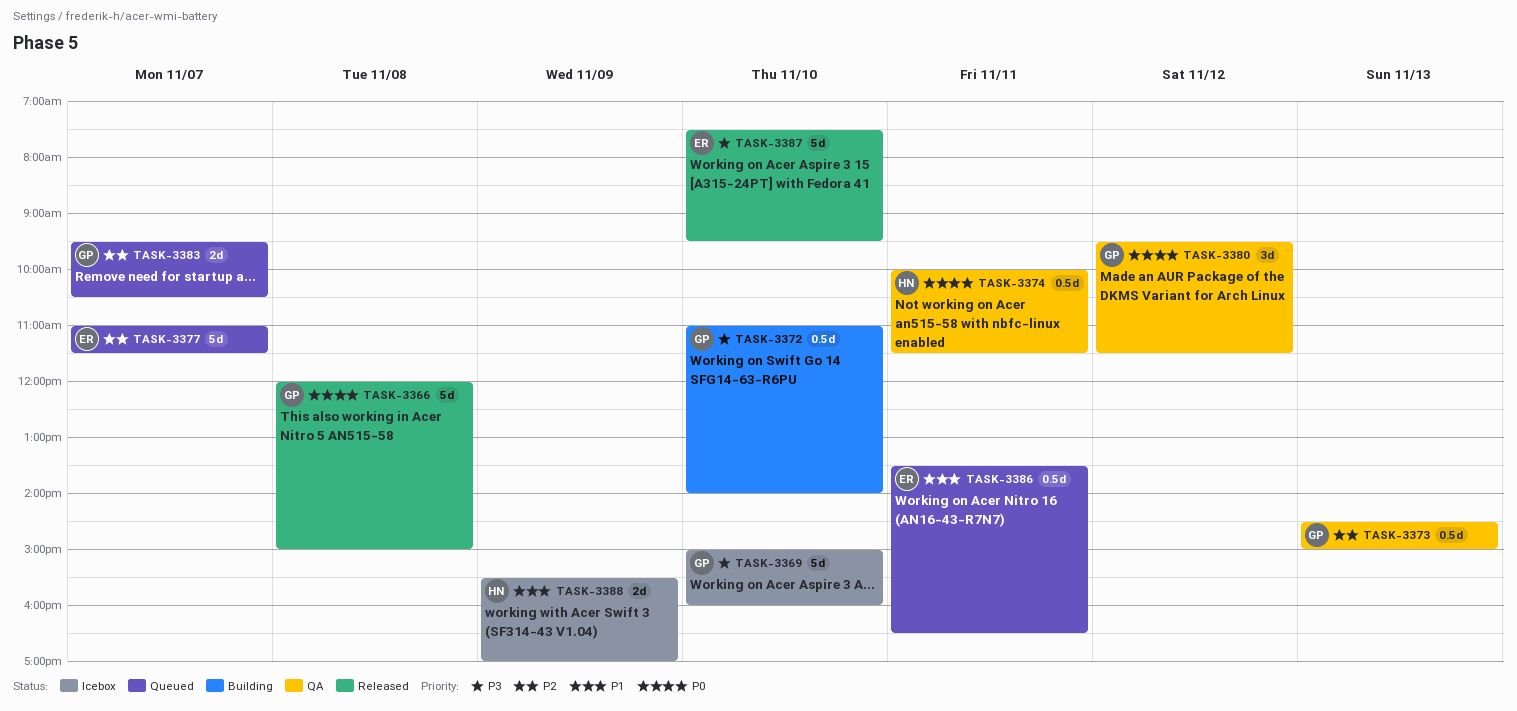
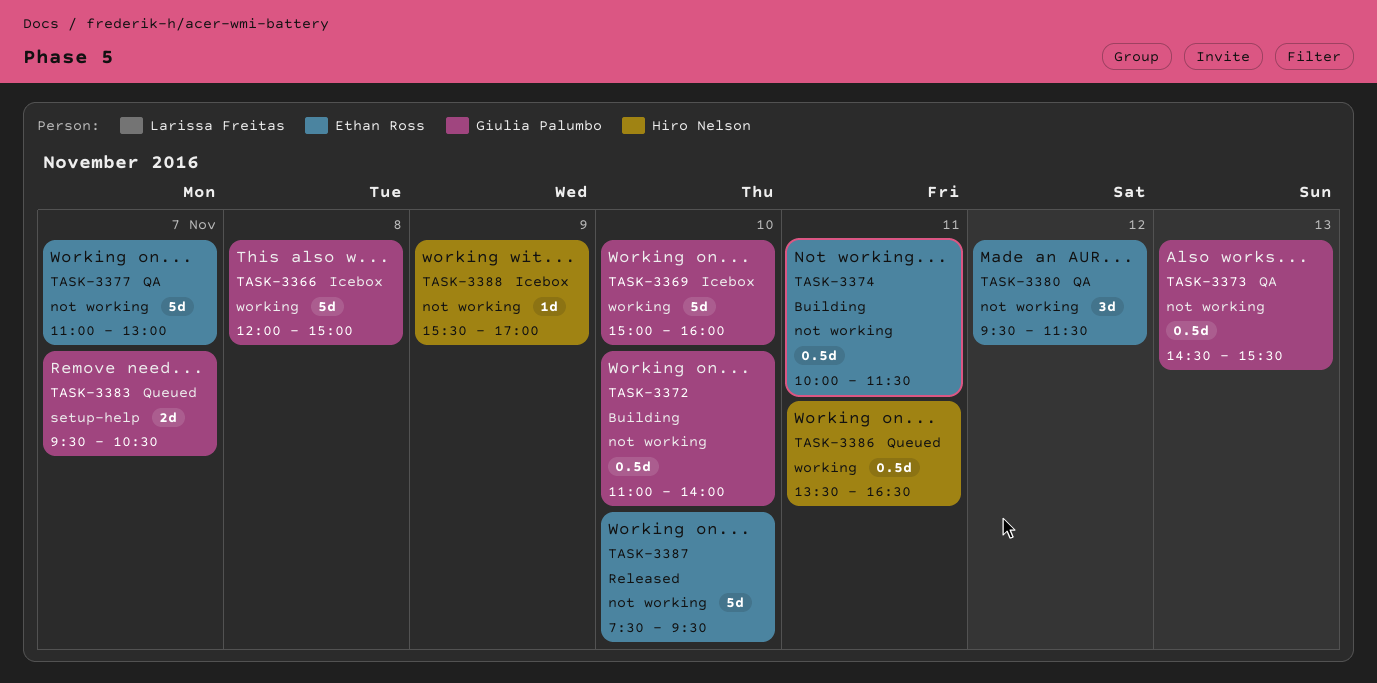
TASK-3366, status: Released -> Icebox
TASK-3373, ends: 15:00 -> 15:30
TASK-3374, status: QA -> Building
TASK-3374, owner: Hiro Nelson -> Ethan Ross
TASK-3377, status: Queued -> QA
TASK-3377, ends: 11:30 -> 13:00
TASK-3380, owner: Giulia Palumbo -> Ethan Ross
TASK-3386, owner: Ethan Ross -> Hiro Nelson
TASK-3388, estimate: 2d -> 1d

